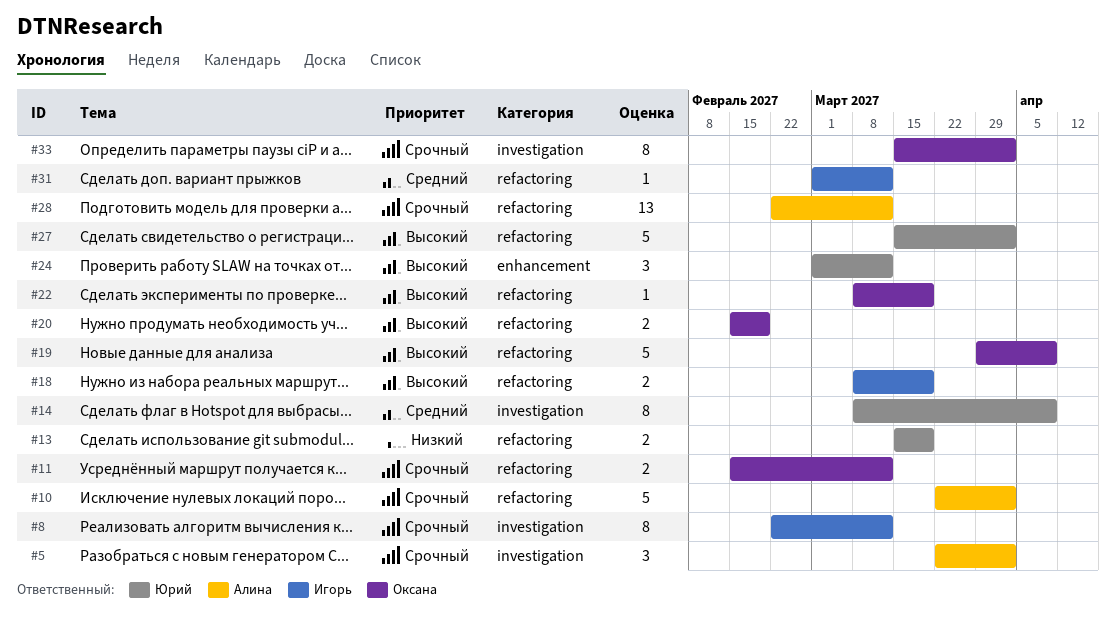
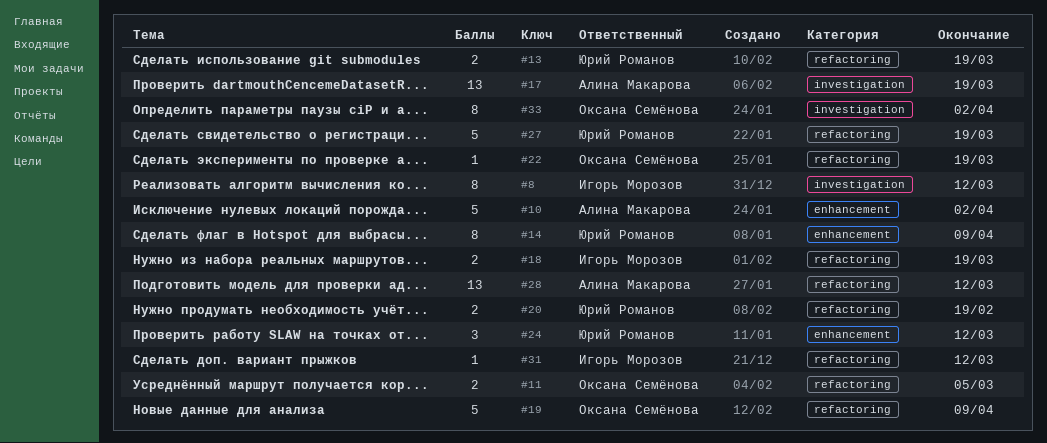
#5: present -> none
#10, label: refactoring -> enhancement
#11, due: Mar 12 -> Mar 5
#14, label: investigation -> enhancement
#17: none -> present
#20, owner: Оксана Семёнова -> Юрий Романов
#27, due: Apr 2 -> Mar 19

